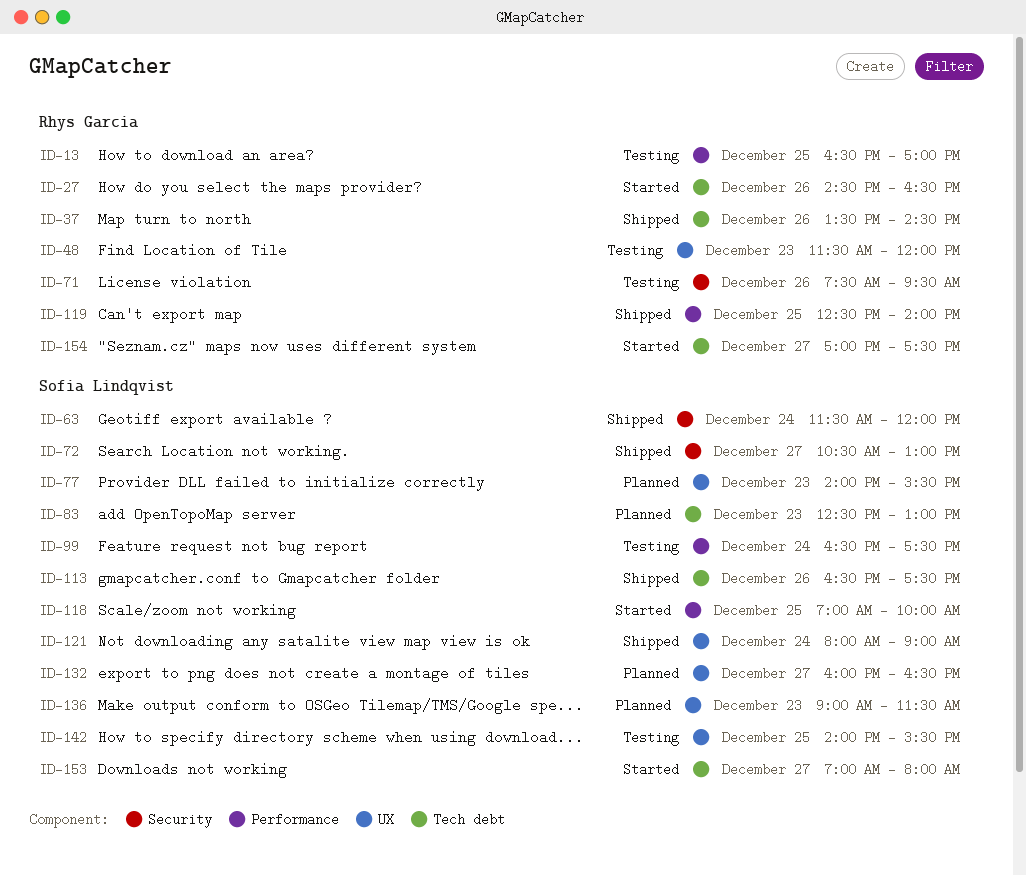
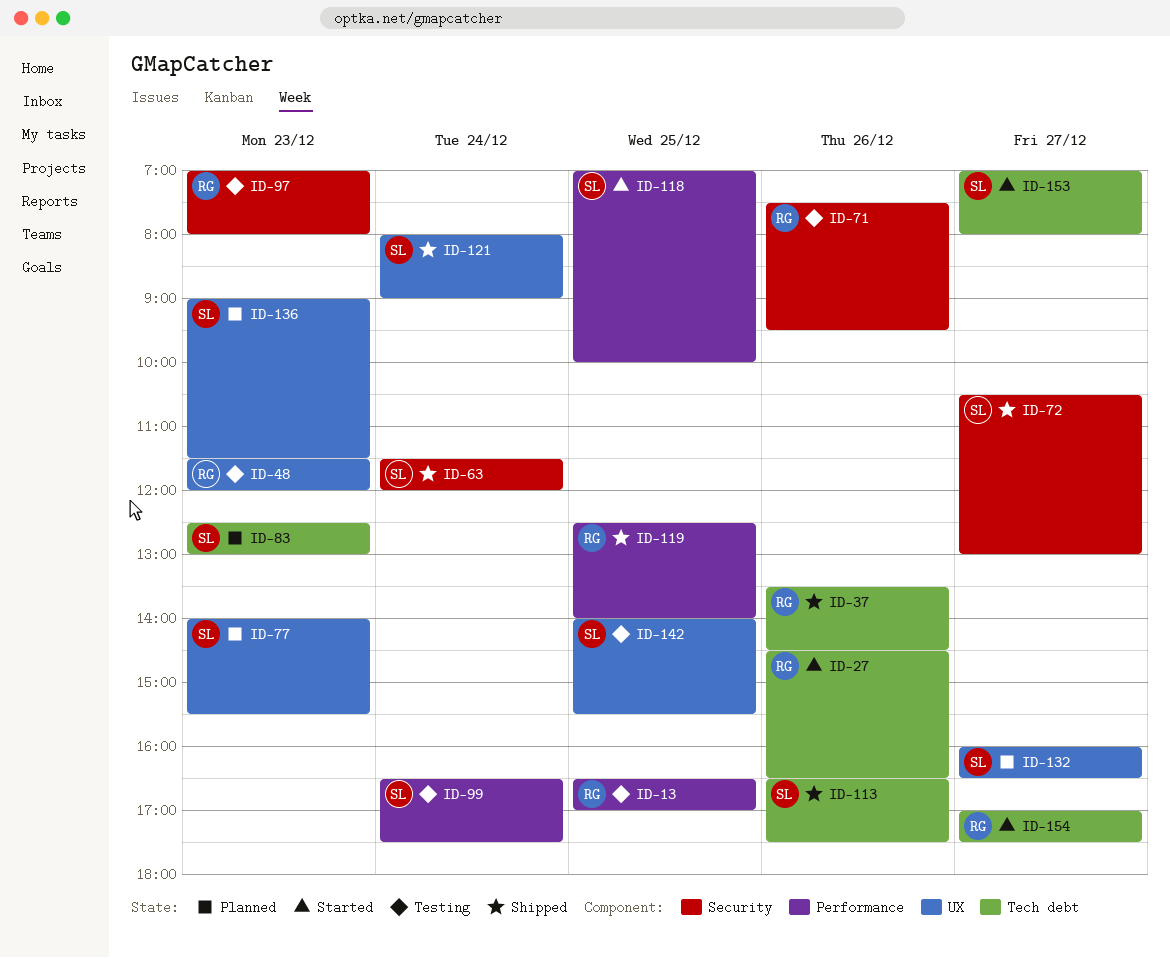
ID-97: none -> present

